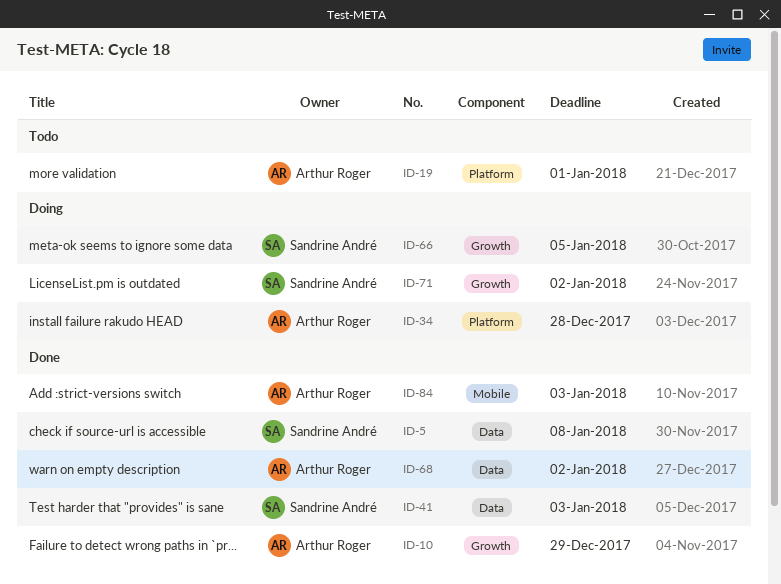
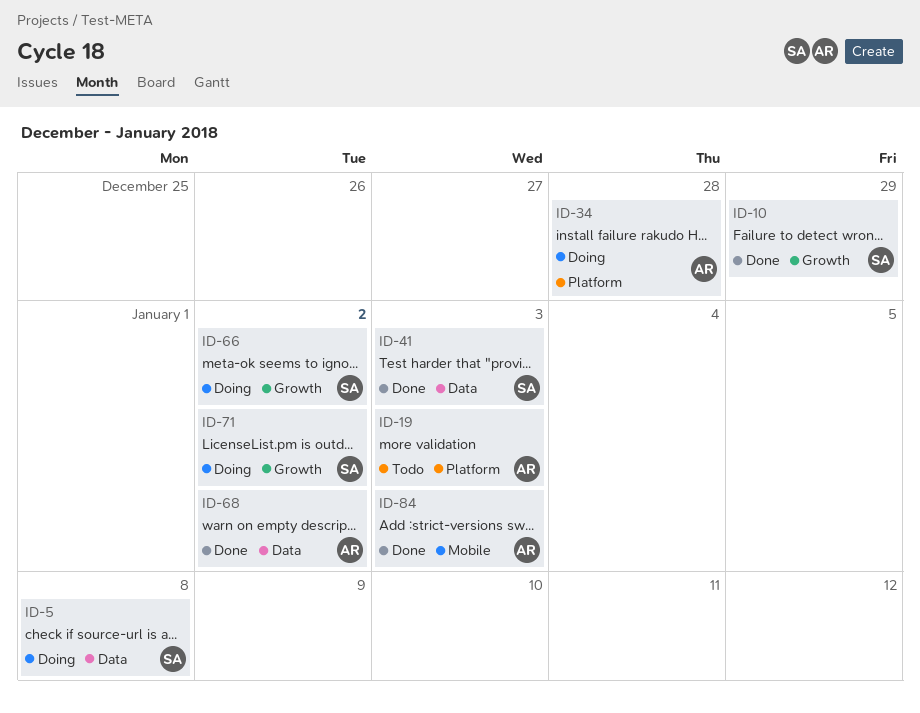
ID-5, status: Done -> Doing
ID-10, owner: Arthur Roger -> Sandrine André
ID-19, due: Jan 1 -> Jan 3
ID-66, due: Jan 5 -> Jan 2

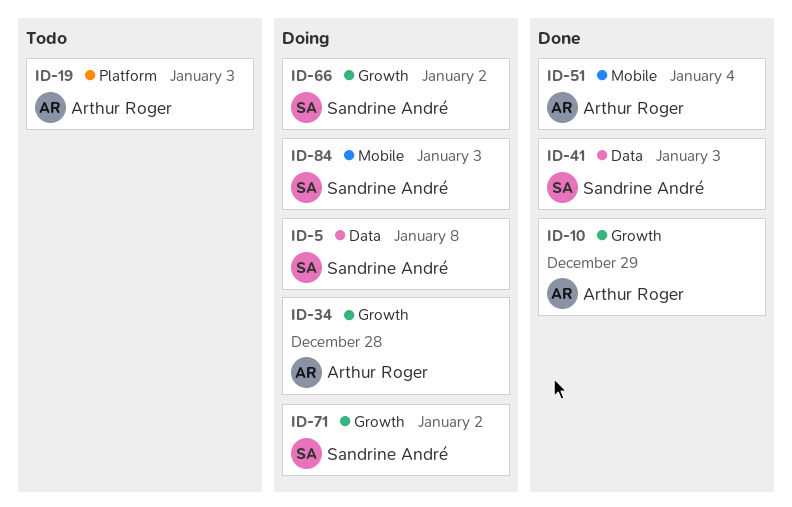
ID-10, owner: Sandrine André -> Arthur Roger
ID-34, label: Platform -> Growth
ID-51: none -> present
ID-68: present -> none
ID-84, status: Done -> Doing
ID-84, owner: Arthur Roger -> Sandrine André

